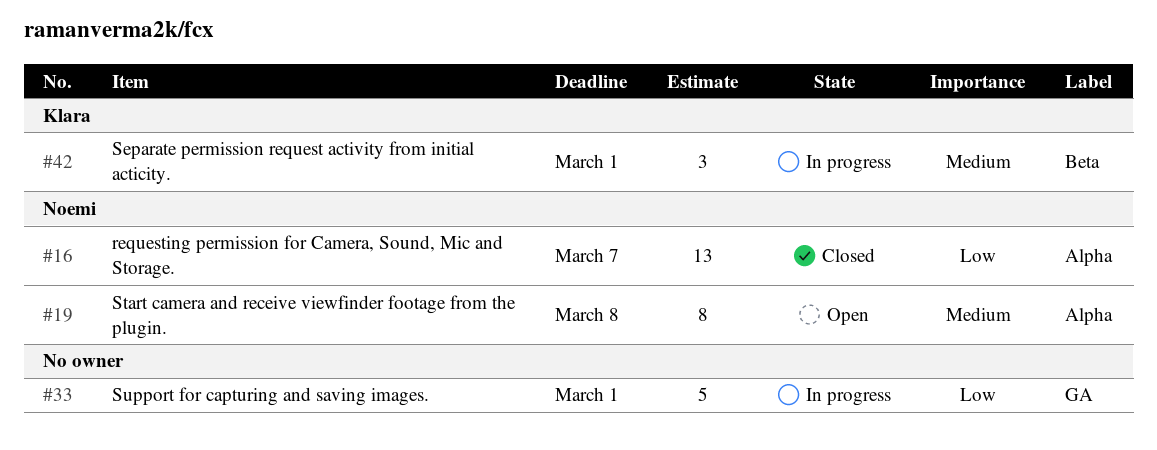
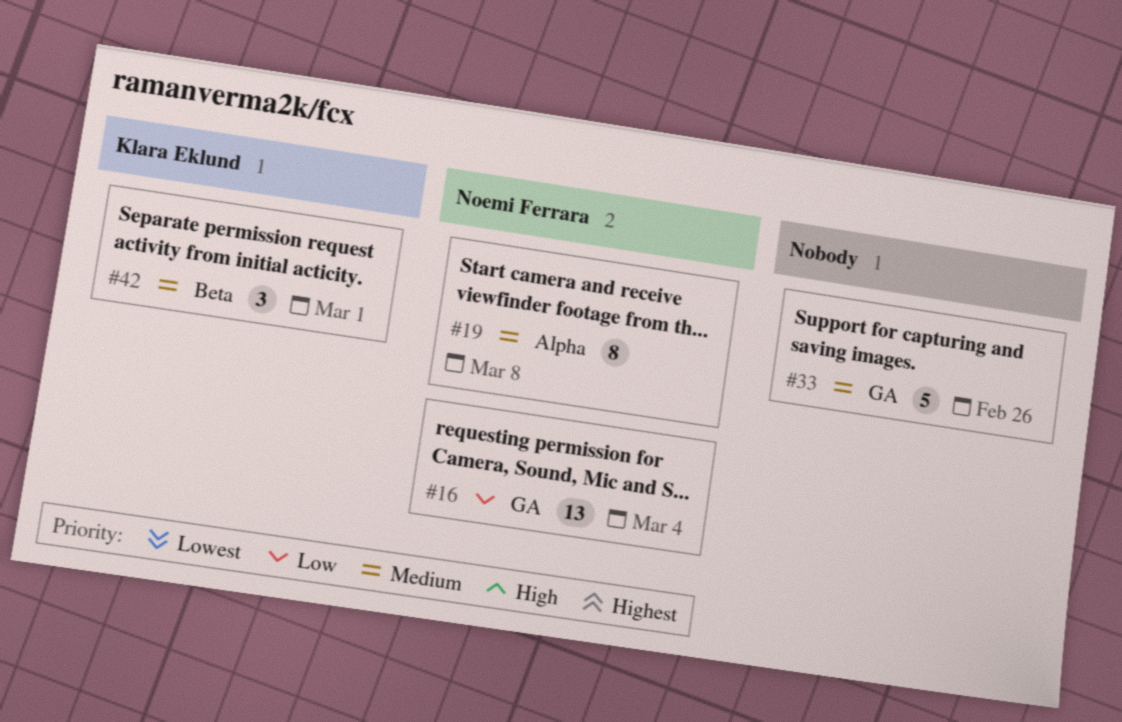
#16, label: Alpha -> GA
#16, due: Mar 7 -> Mar 4
#33, priority: Low -> Medium
#33, due: Mar 1 -> Feb 26

